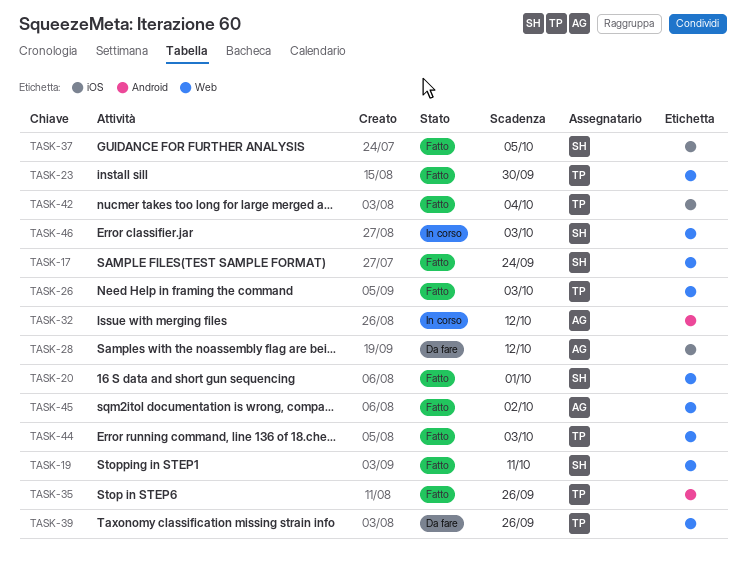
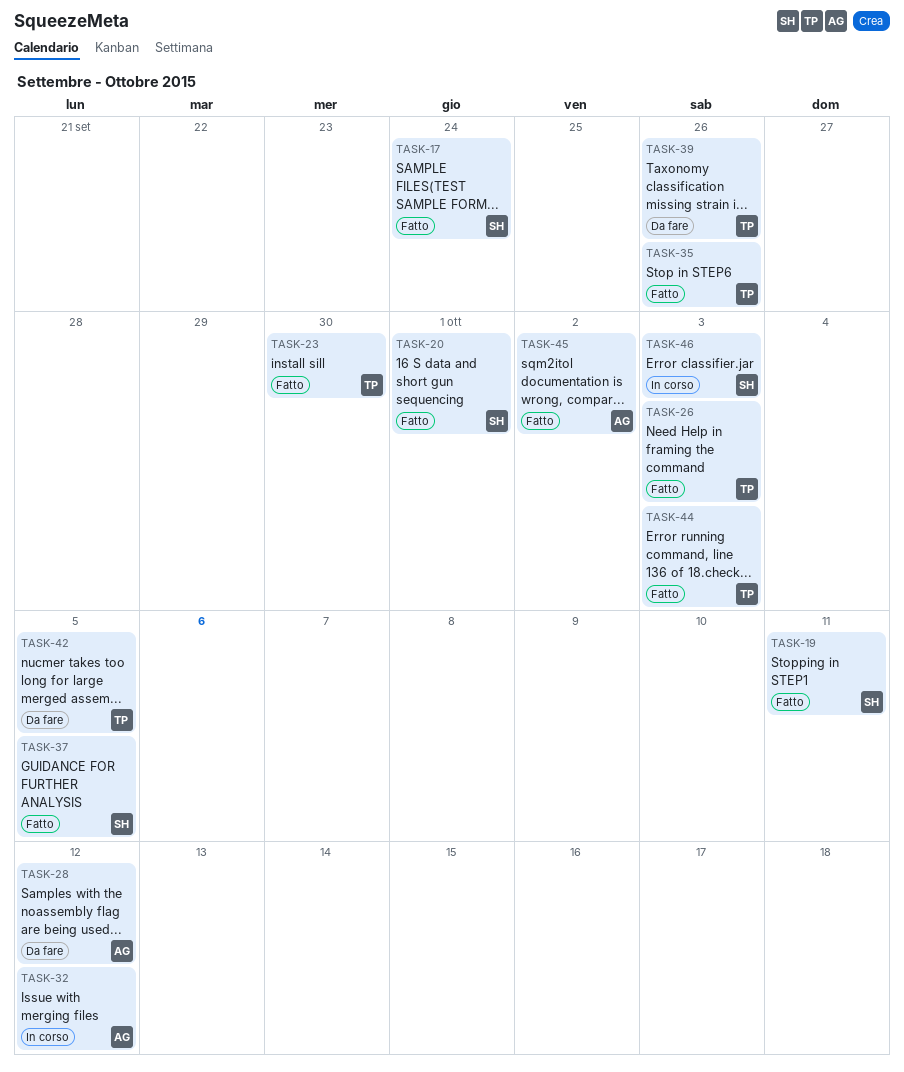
TASK-42, status: Fatto -> Da fare
TASK-42, due: Oct 4 -> Oct 5

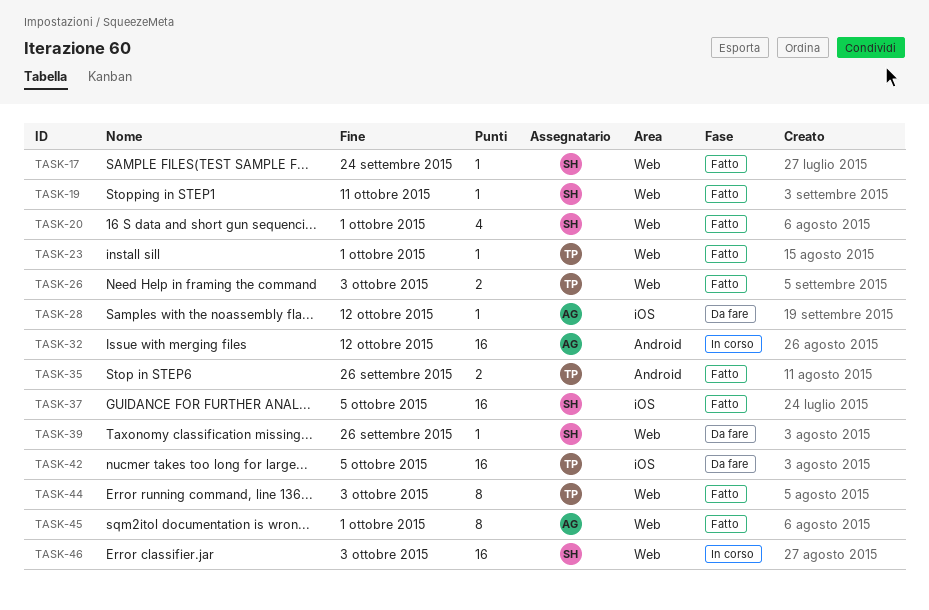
TASK-23, due: Sep 30 -> Oct 1
TASK-39, owner: TP -> SH
TASK-45, due: Oct 2 -> Oct 1

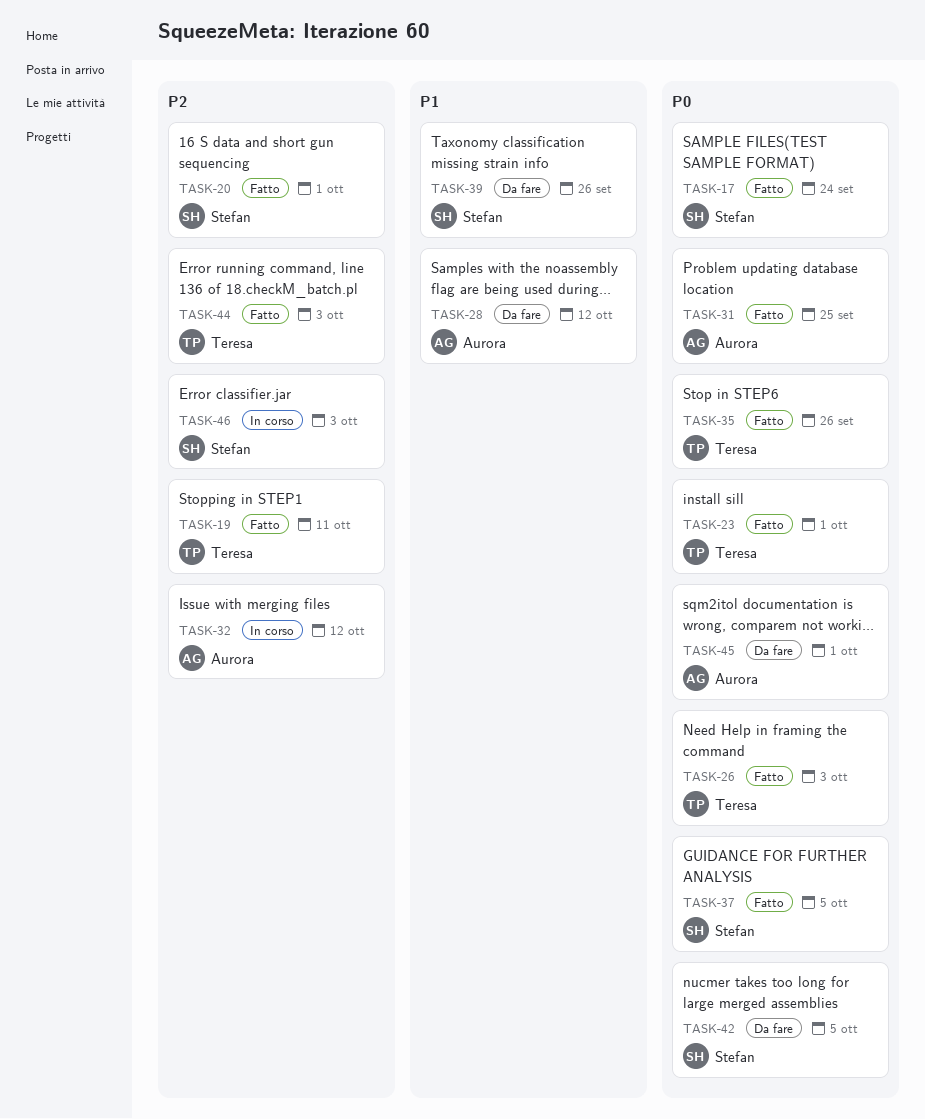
TASK-19, owner: Stefan -> Teresa
TASK-31: none -> present
TASK-42, owner: Teresa -> Stefan
TASK-45, status: Fatto -> Da fare

